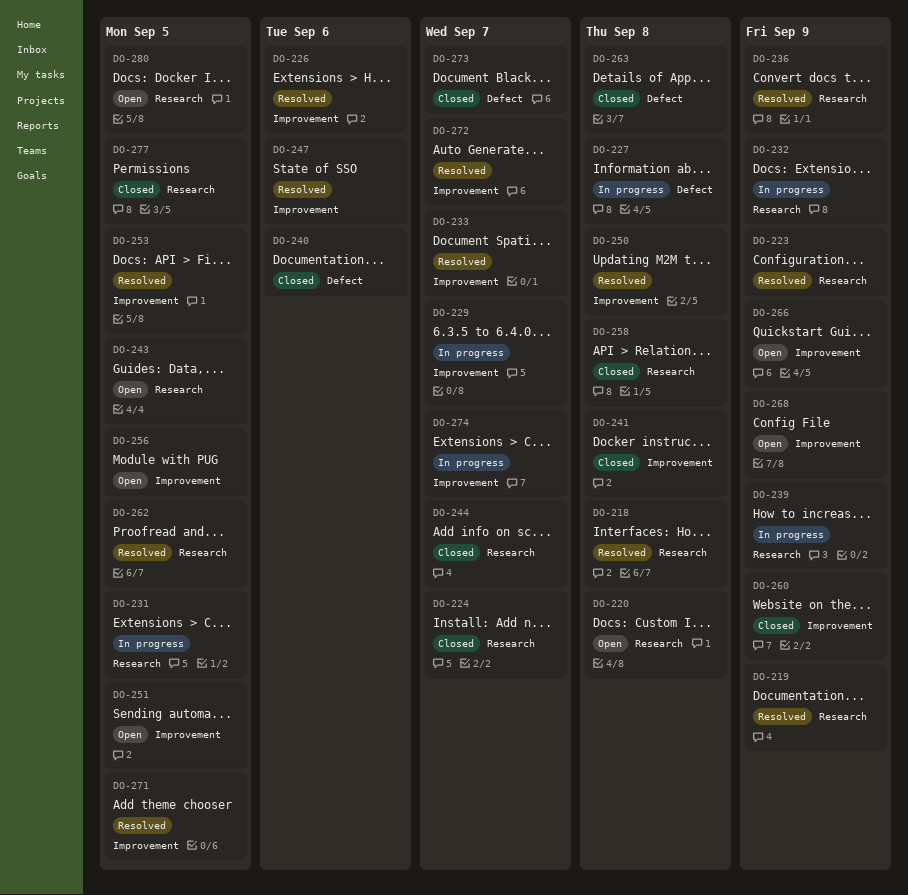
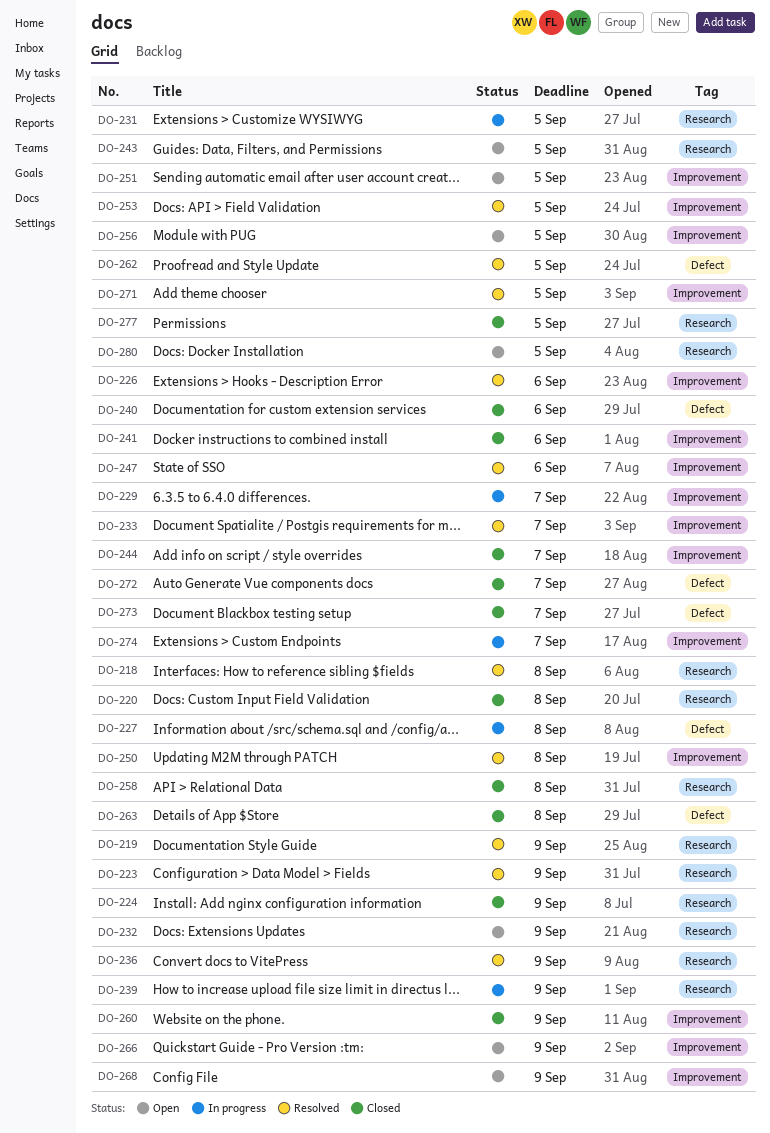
DO-220, status: Open -> Closed
DO-224, due: Sep 7 -> Sep 9
DO-232, status: In progress -> Open
DO-241, due: Sep 8 -> Sep 6
DO-244, label: Research -> Improvement
DO-262, label: Research -> Defect
DO-272, status: Resolved -> Closed
DO-272, label: Improvement -> Defect

